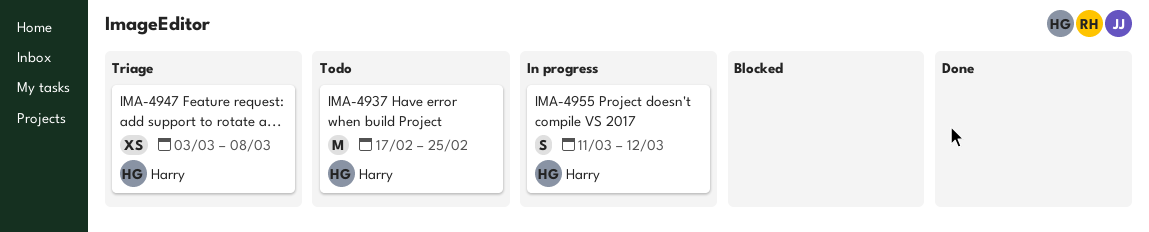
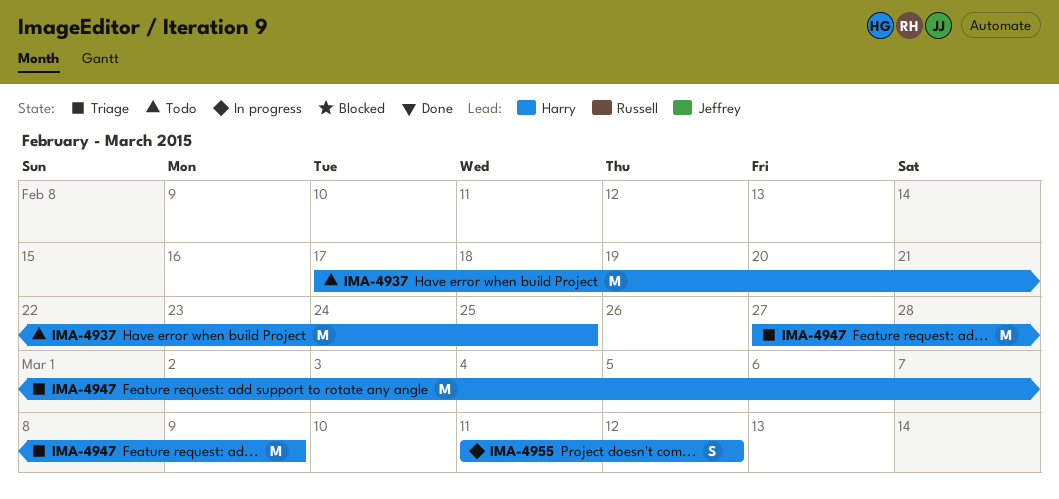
IMA-4947, estimate: XS -> M
IMA-4947, start: Mar 3 -> Feb 27
IMA-4947, due: Mar 8 -> Mar 9

